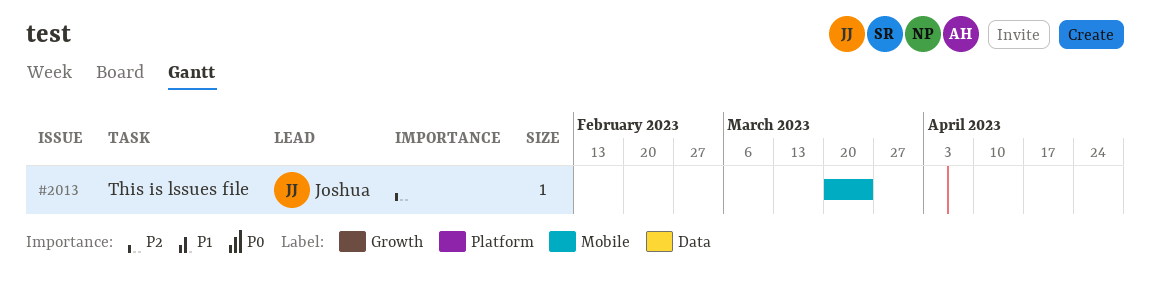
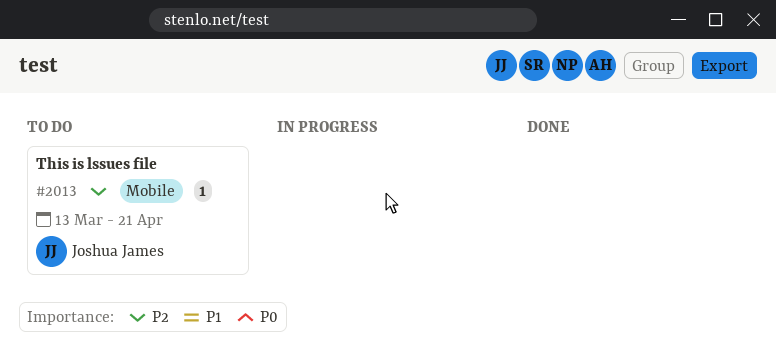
#2013, start: Mar 20 -> Mar 13
#2013, due: Mar 24 -> Apr 21

